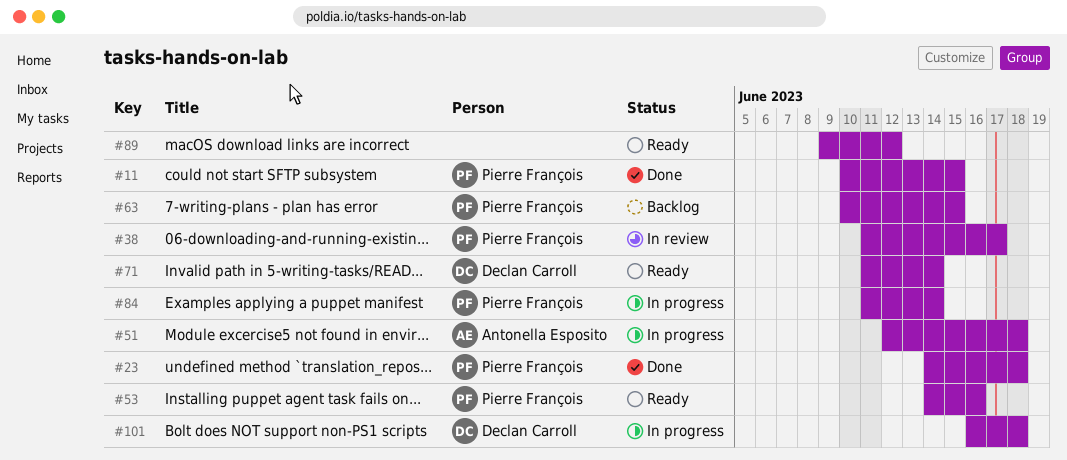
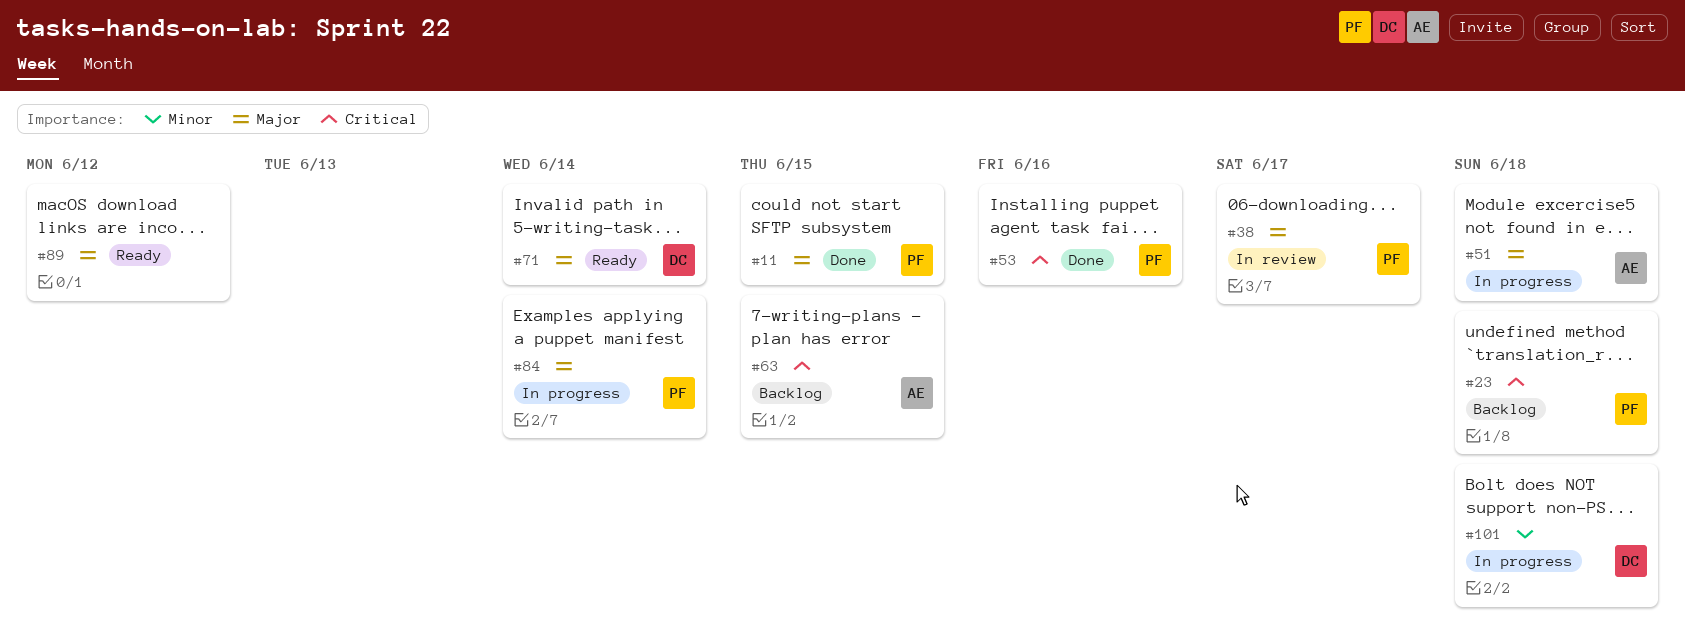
#23, status: Done -> Backlog
#53, status: Ready -> Done
#63, owner: Pierre François -> Antonella Esposito

